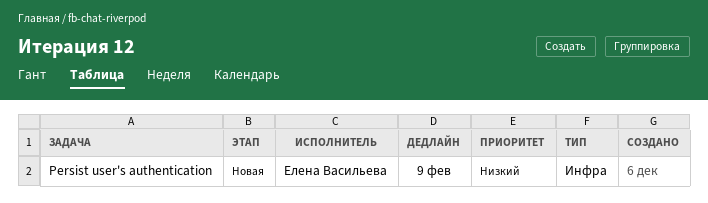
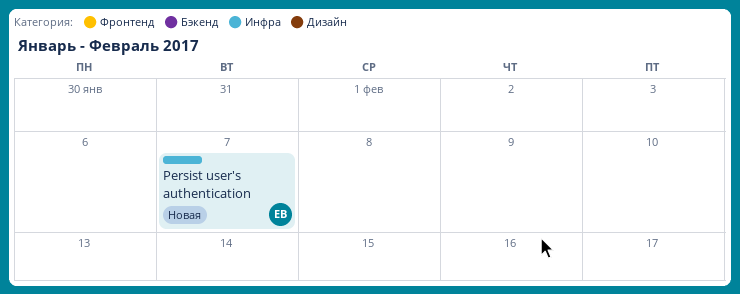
Persist user's authentication, due: Feb 9 -> Feb 7

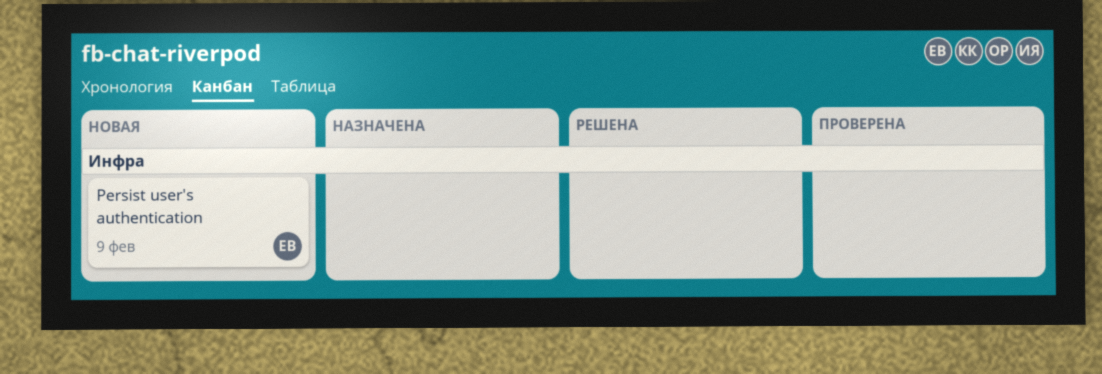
Persist user's authentication, due: Feb 7 -> Feb 9

